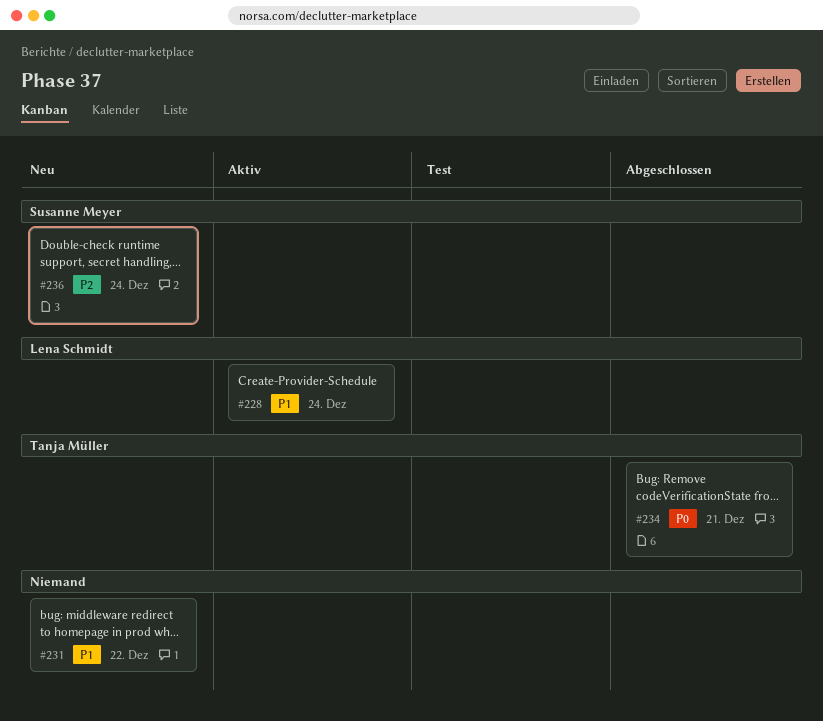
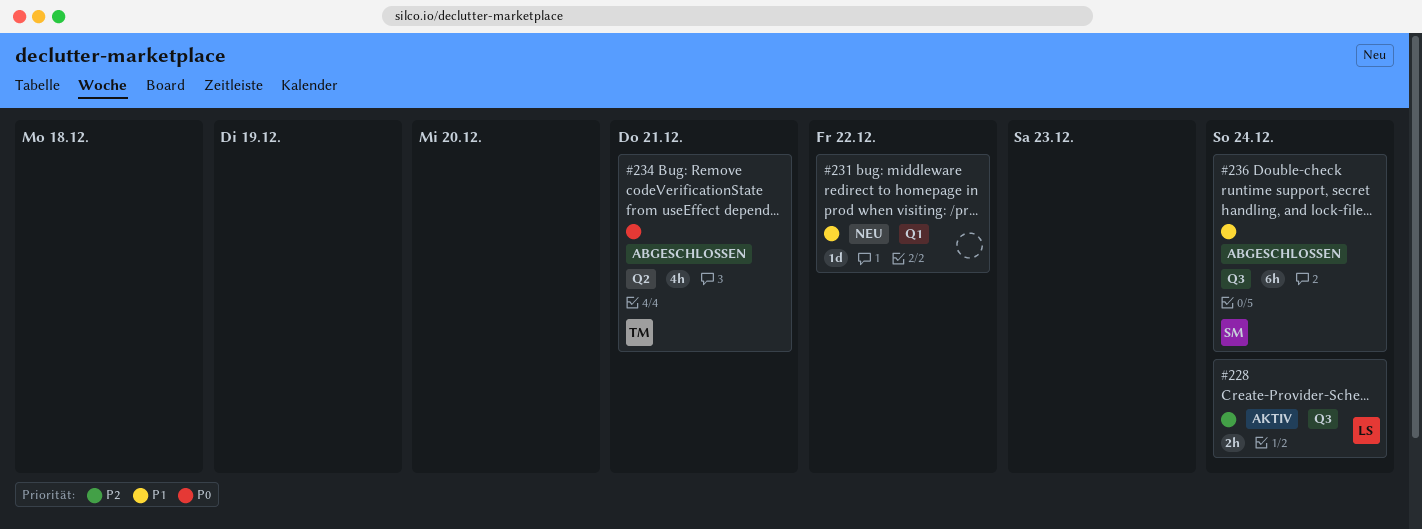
#228, priority: P1 -> P2
#236, status: Neu -> Abgeschlossen
#236, priority: P2 -> P1

